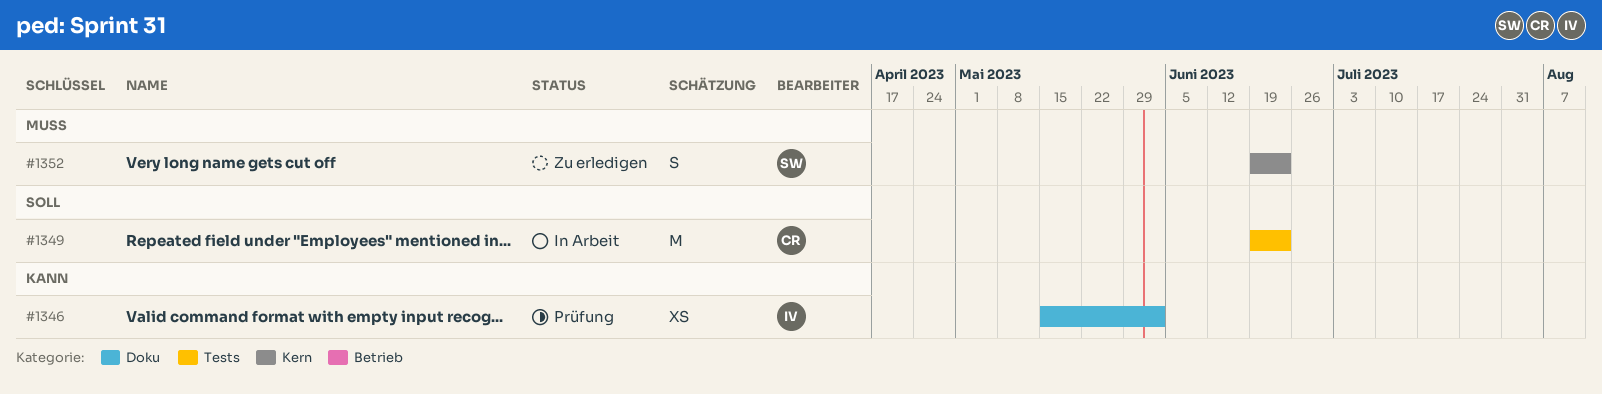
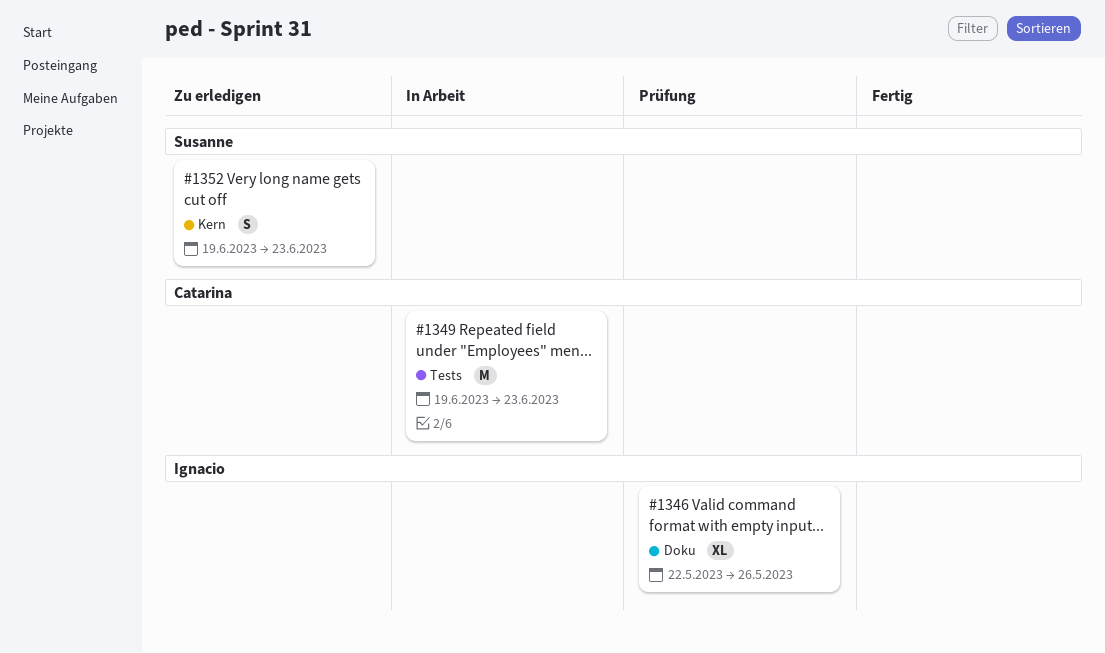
#1346, estimate: XS -> XL
#1346, start: May 15 -> May 22
#1346, due: Jun 2 -> May 26

